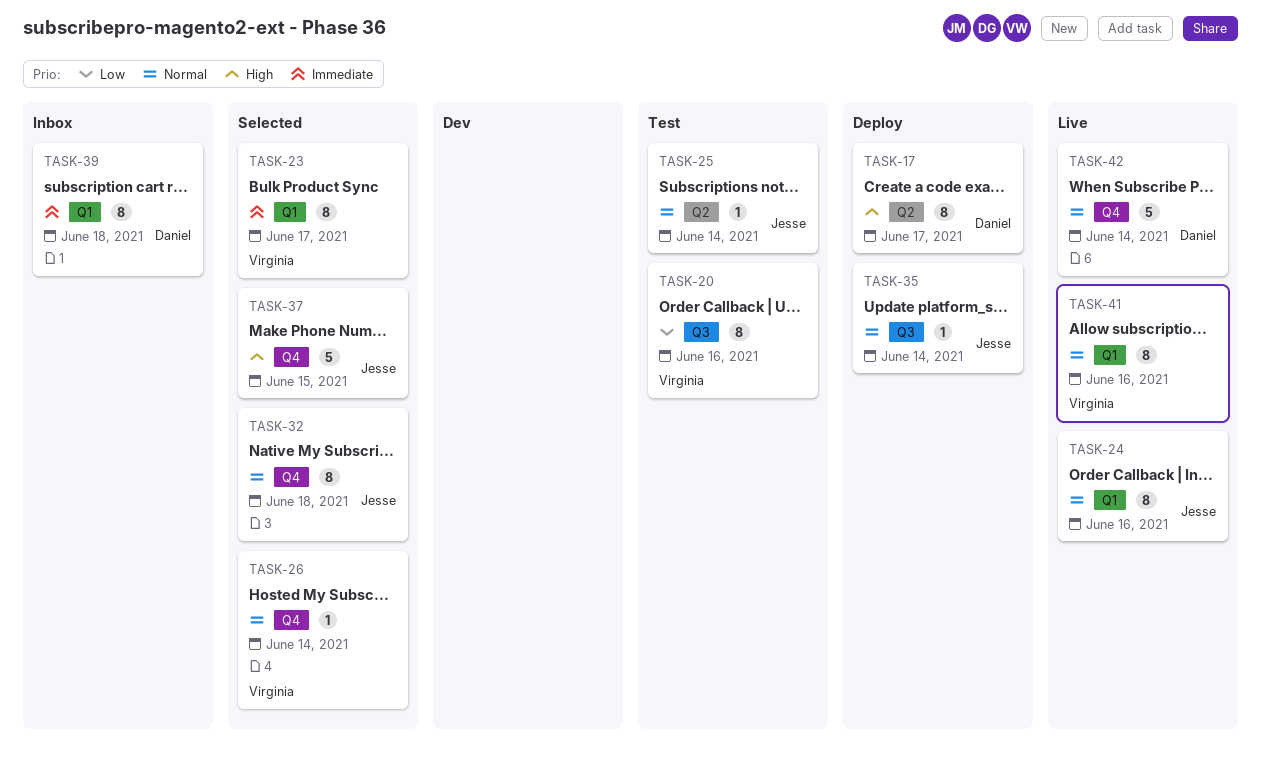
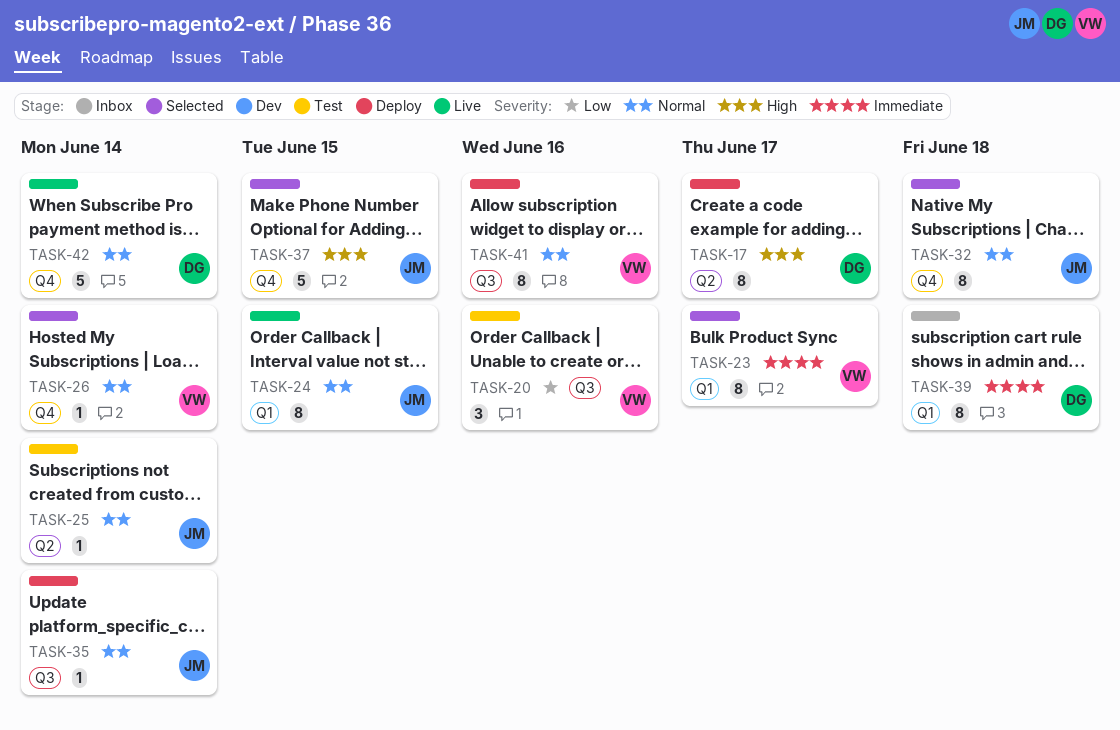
TASK-20, estimate: 8 -> 3
TASK-24, due: Jun 16 -> Jun 15
TASK-41, status: Live -> Deploy
TASK-41, label: Q1 -> Q3

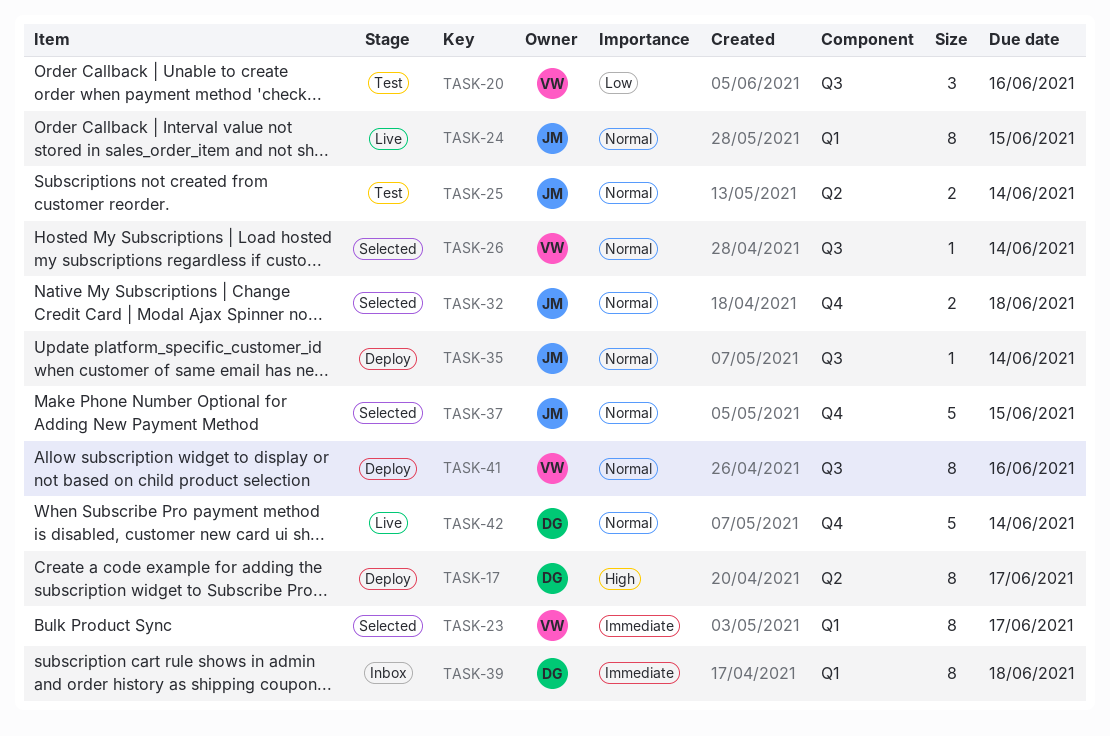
TASK-25, estimate: 1 -> 2
TASK-26, label: Q4 -> Q3
TASK-32, estimate: 8 -> 2
TASK-37, priority: High -> Normal

